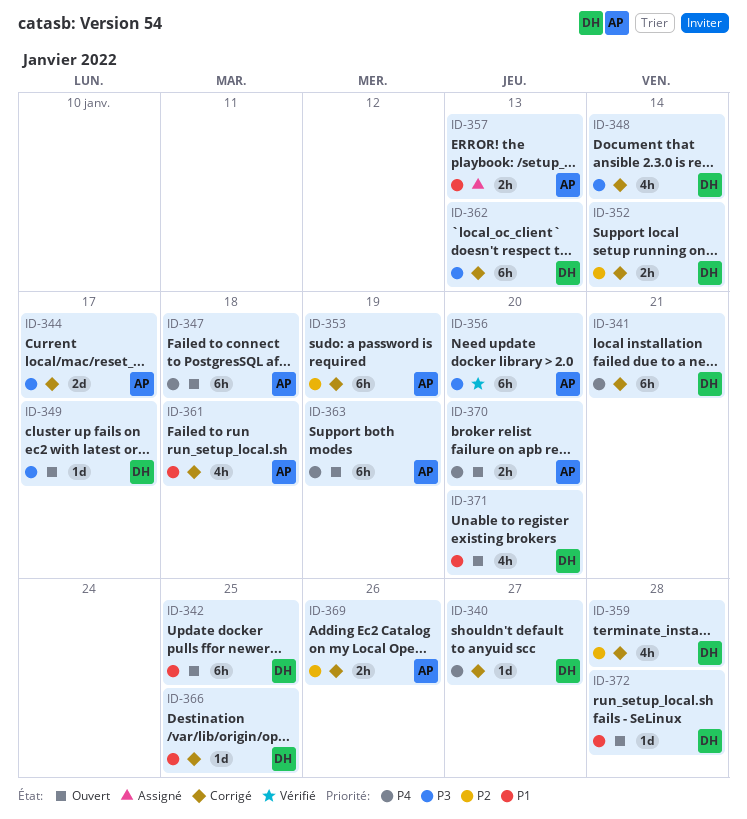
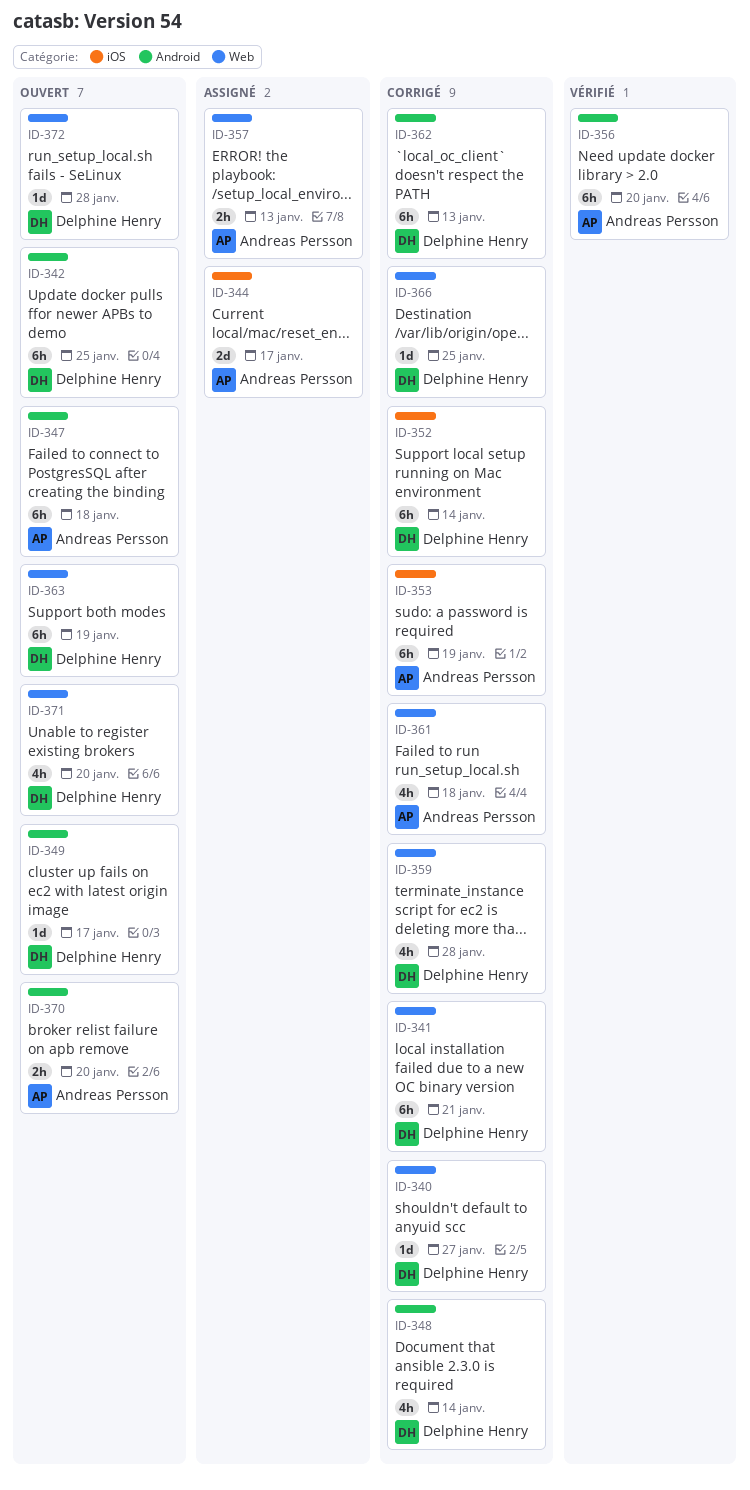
ID-344, status: Corrigé -> Assigné
ID-352, estimate: 2h -> 6h
ID-363, owner: Andreas Persson -> Delphine Henry
ID-369: present -> none

